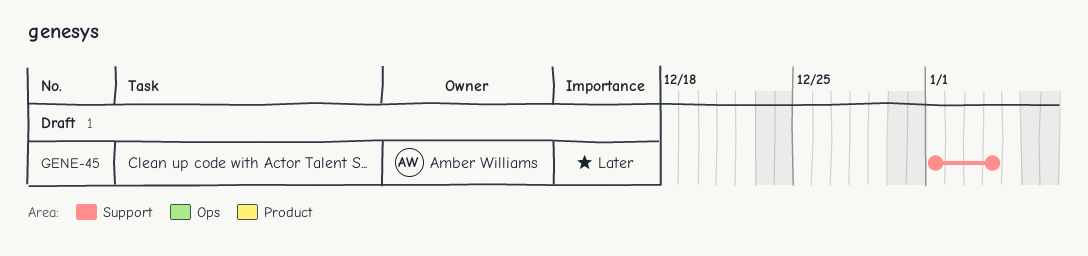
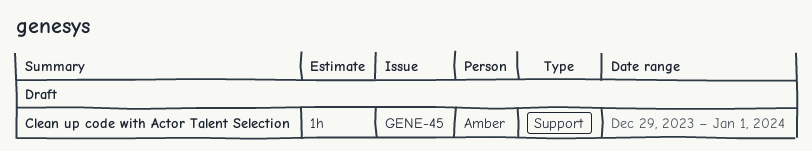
GENE-45, start: Jan 1 -> Dec 29
GENE-45, due: Jan 4 -> Jan 1

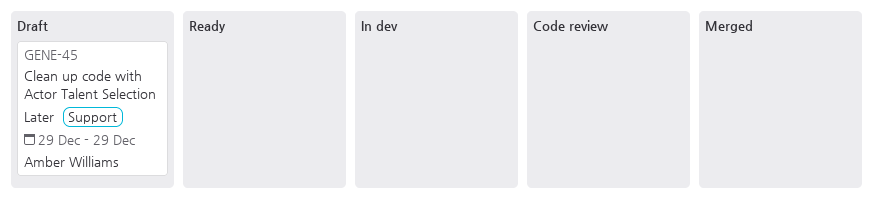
GENE-45, due: Jan 1 -> Dec 29

